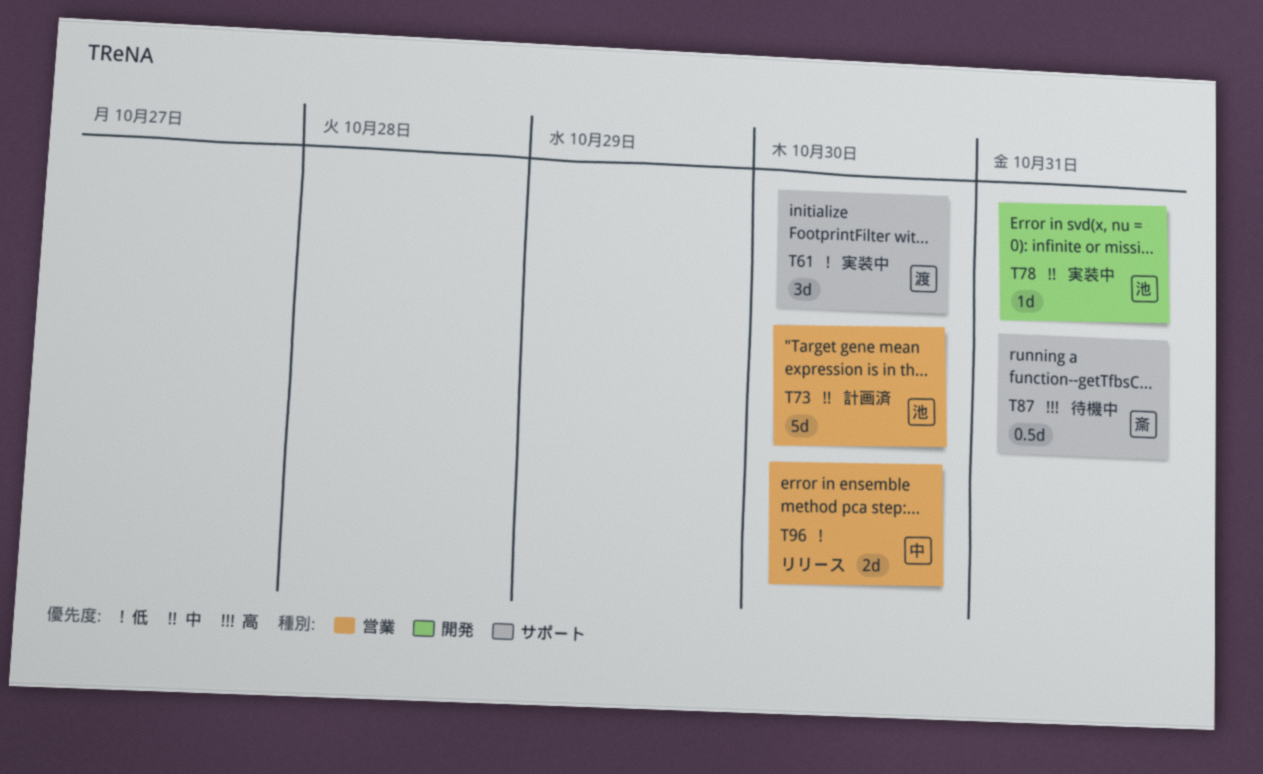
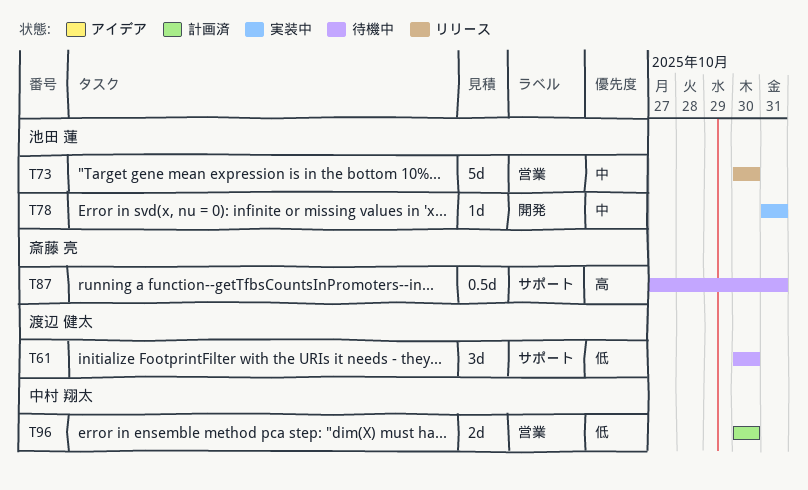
T61, status: 実装中 -> 待機中
T73, status: 計画済 -> リリース
T96, status: リリース -> 計画済

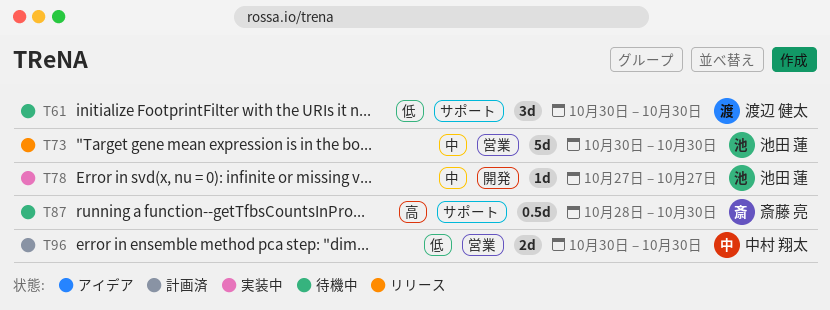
T78, start: Oct 31 -> Oct 27
T78, due: Oct 31 -> Oct 27
T87, start: Oct 27 -> Oct 28
T87, due: Oct 31 -> Oct 30

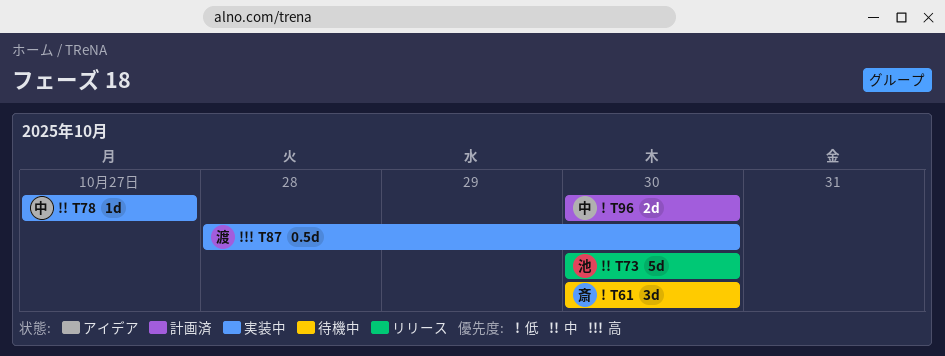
T61, owner: 渡辺 健太 -> 斎藤 亮
T78, owner: 池田 蓮 -> 中村 翔太
T87, status: 待機中 -> 実装中
T87, owner: 斎藤 亮 -> 渡辺 健太

